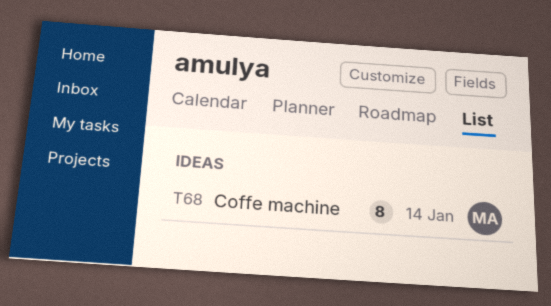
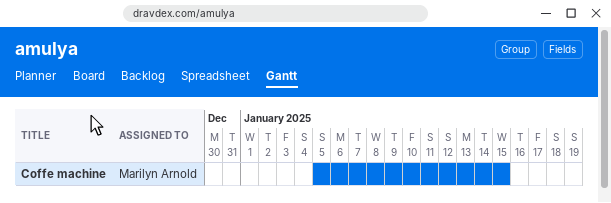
Coffe machine, due: Jan 14 -> Jan 15

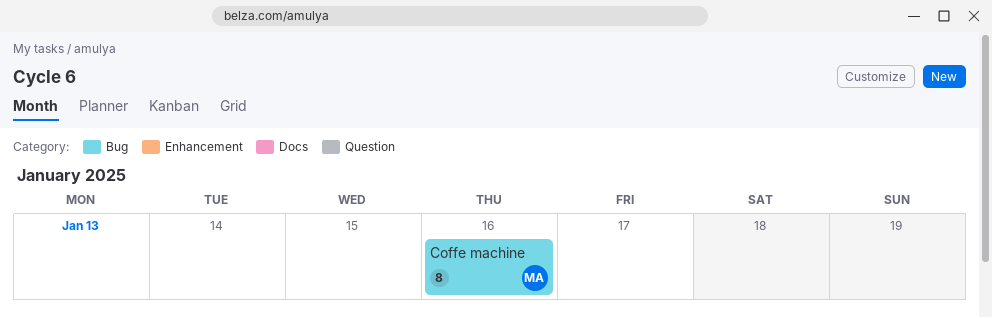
Coffe machine, due: Jan 15 -> Jan 16

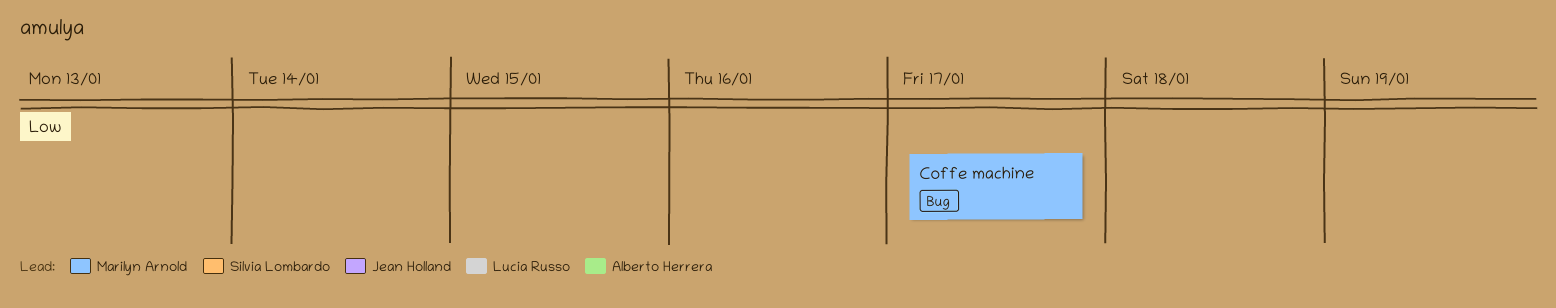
Coffe machine, due: Jan 16 -> Jan 17

